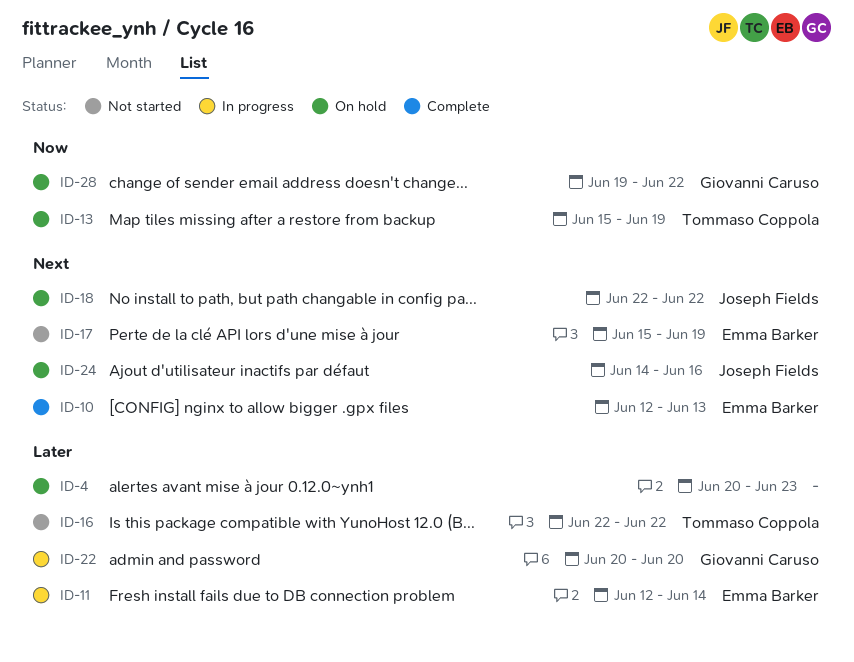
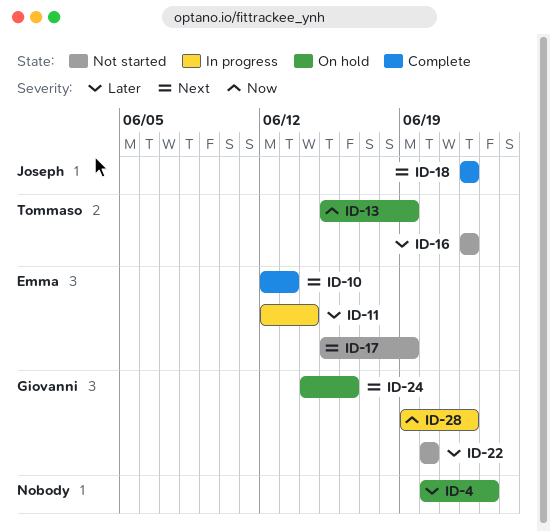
ID-18, status: On hold -> Complete
ID-22, status: In progress -> Not started
ID-24, owner: Joseph Fields -> Giovanni Caruso
ID-28, status: On hold -> In progress

